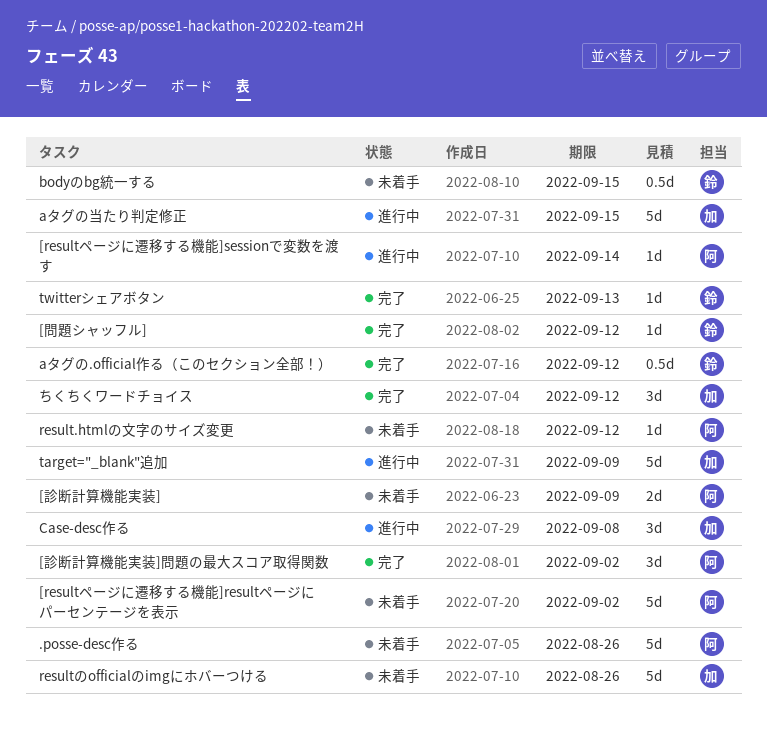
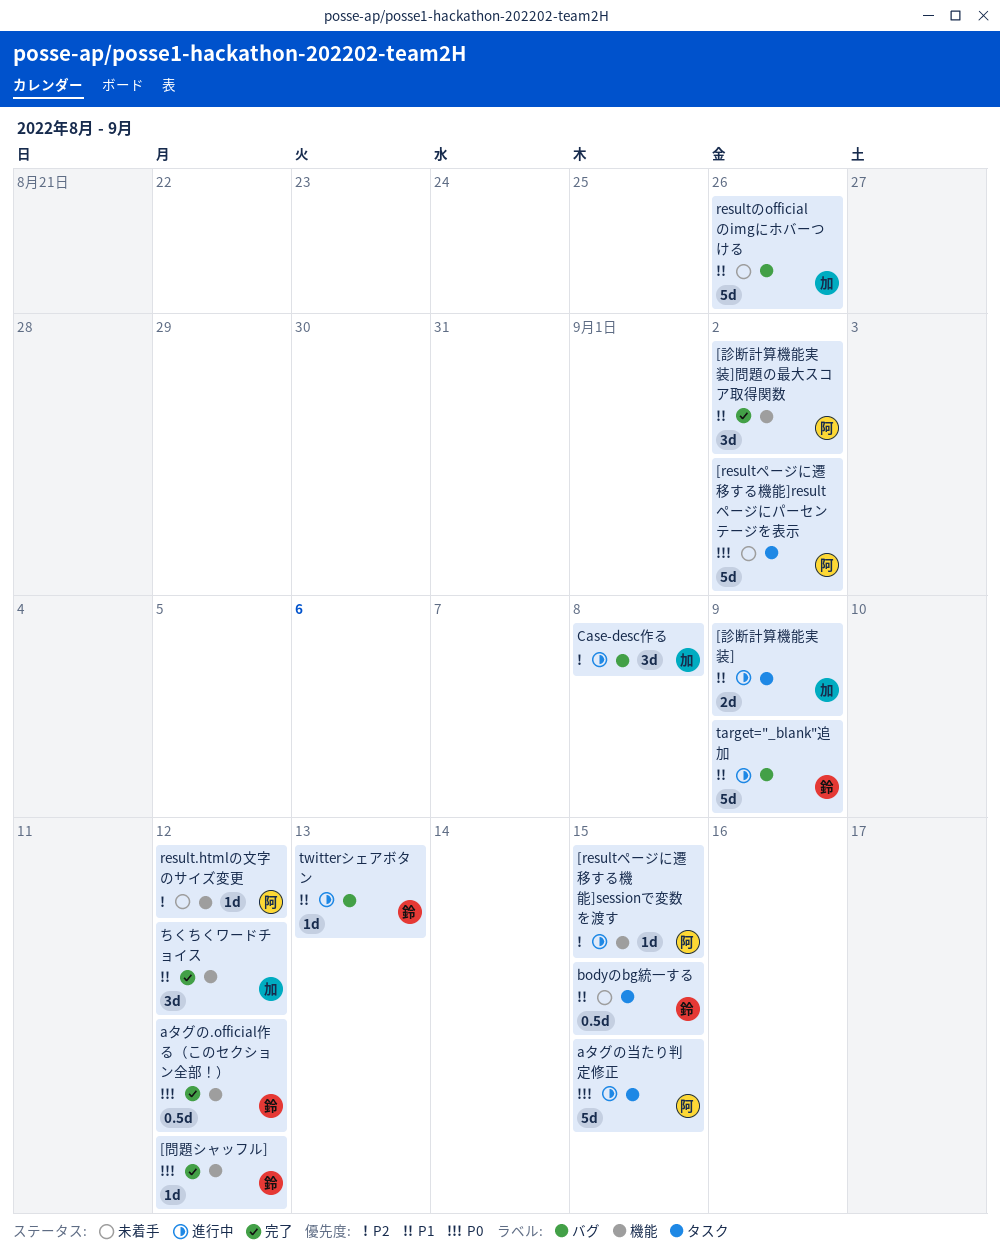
.posse-desc作る: present -> none
[resultページに遷移する機能]sessionで変数を渡す, due: Sep 14 -> Sep 15
[診断計算機能実装], status: 未着手 -> 進行中
[診断計算機能実装], owner: 阿 -> 加
aタグの当たり判定修正, owner: 加 -> 阿
target="_blank"追加, owner: 加 -> 鈴
twitterシェアボタン, status: 完了 -> 進行中

